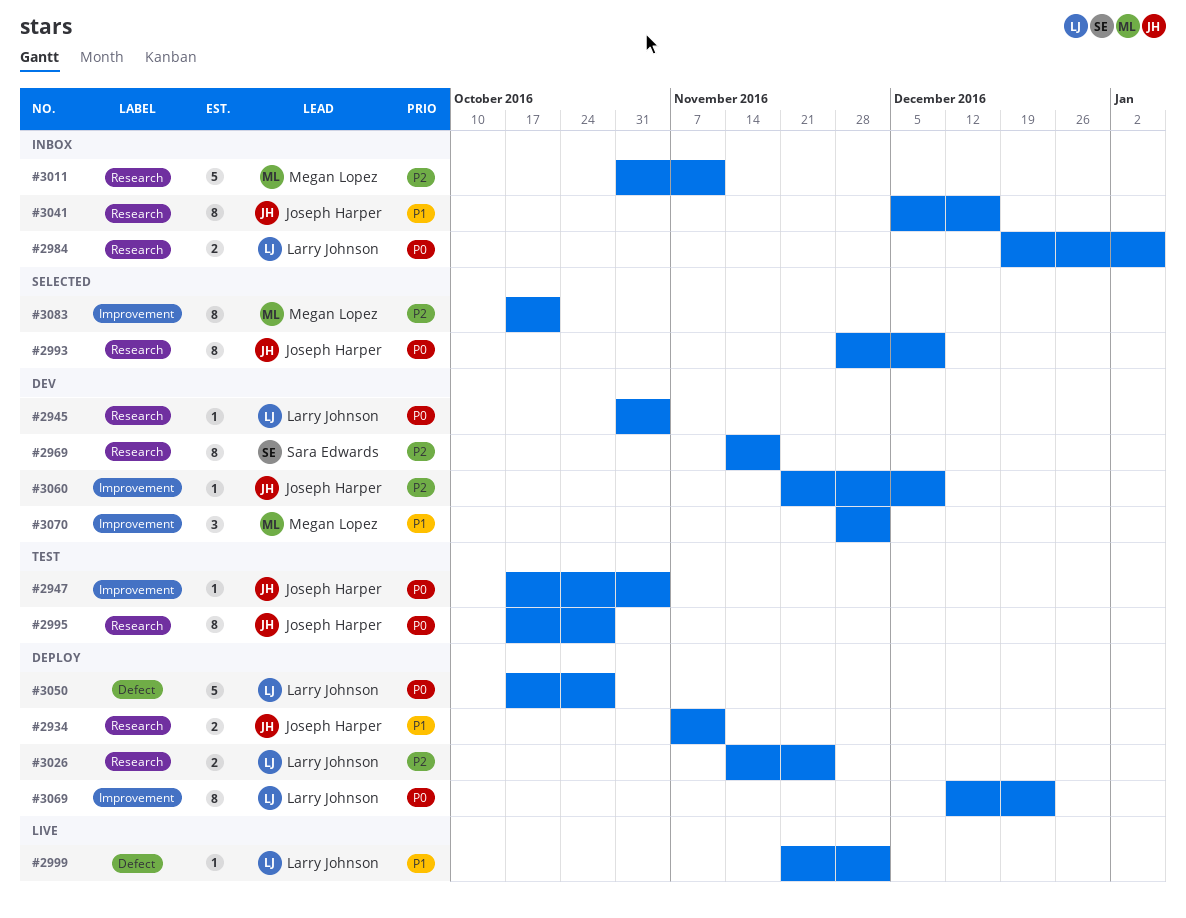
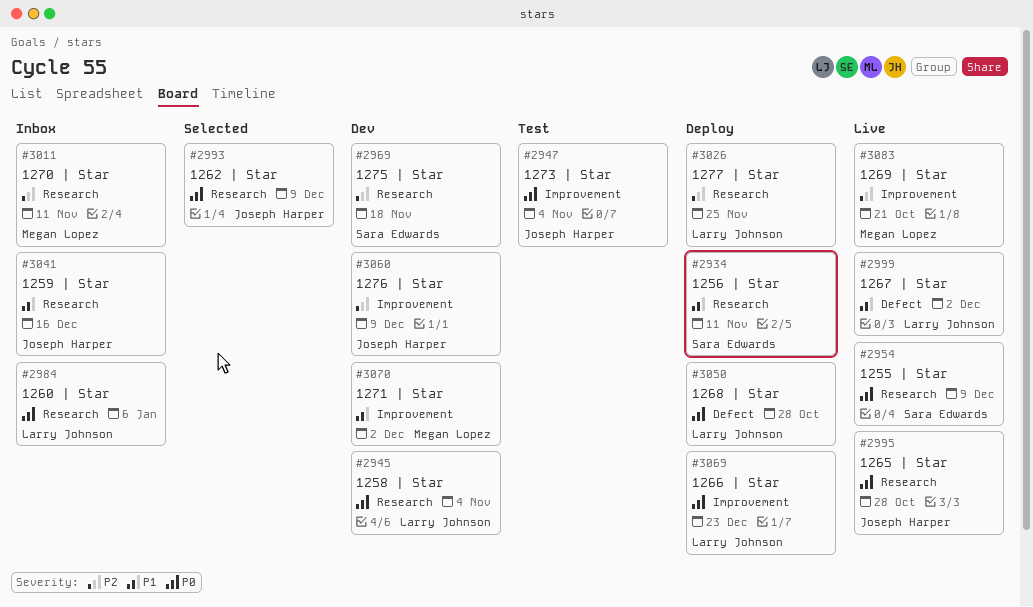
#2934, owner: Joseph Harper -> Sara Edwards
#2954: none -> present
#2995, status: Test -> Live
#3083, status: Selected -> Live

